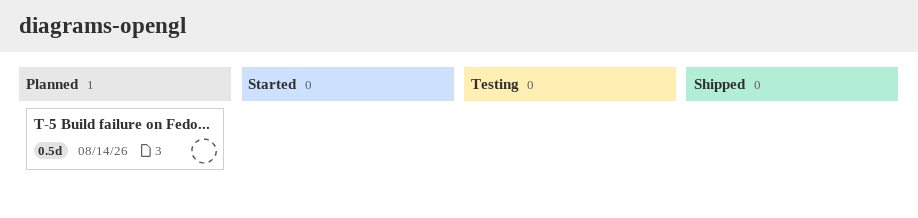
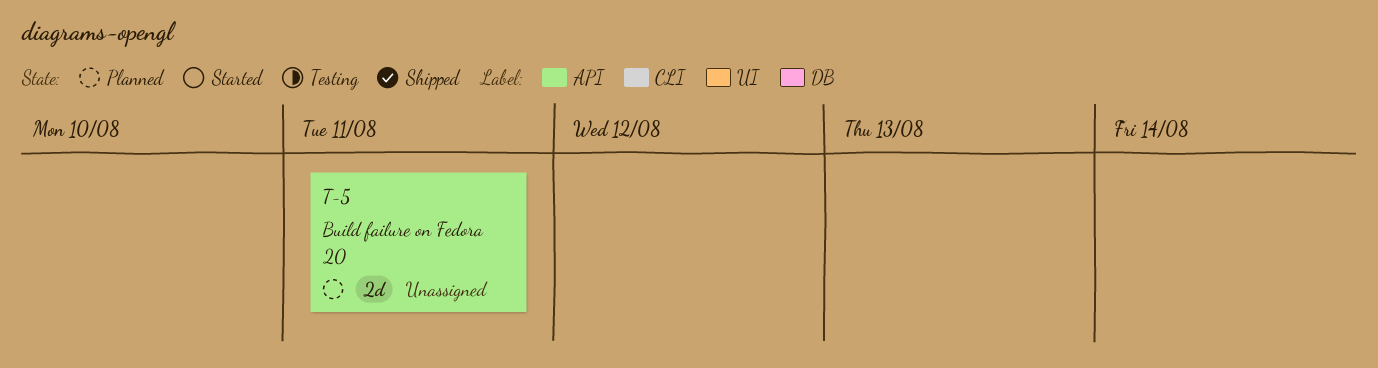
T-5, estimate: 0.5d -> 2d
T-5, due: Aug 14 -> Aug 11

